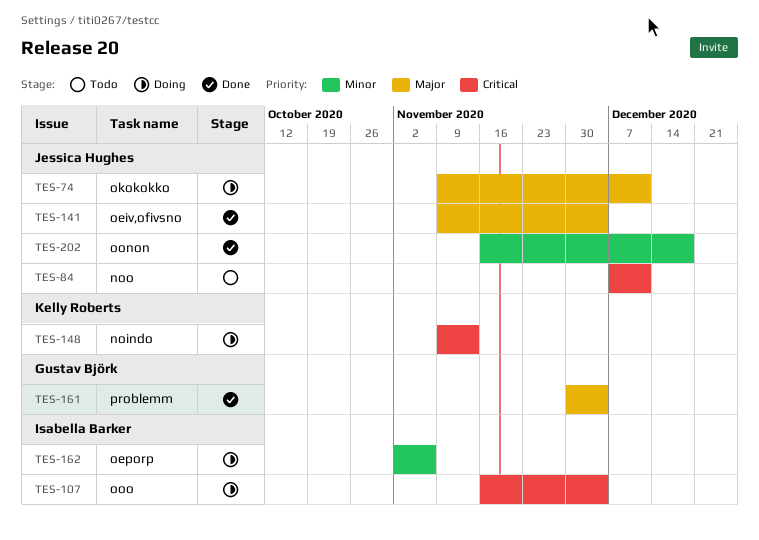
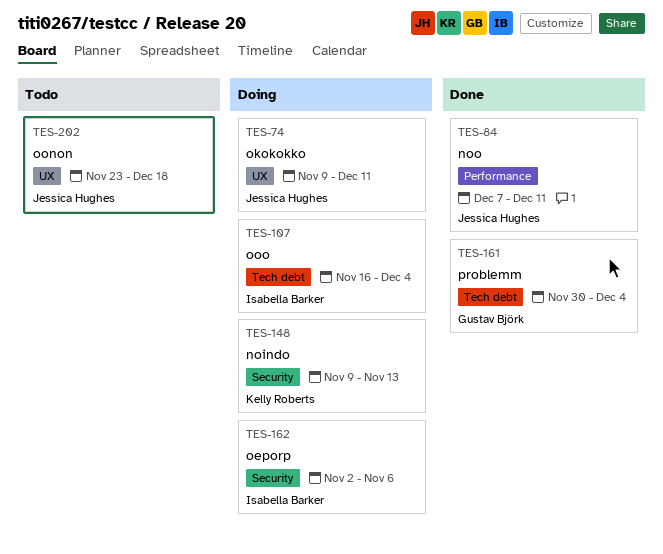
TES-84, status: Todo -> Done
TES-141: present -> none
TES-202, status: Done -> Todo
TES-202, start: Nov 16 -> Nov 23

